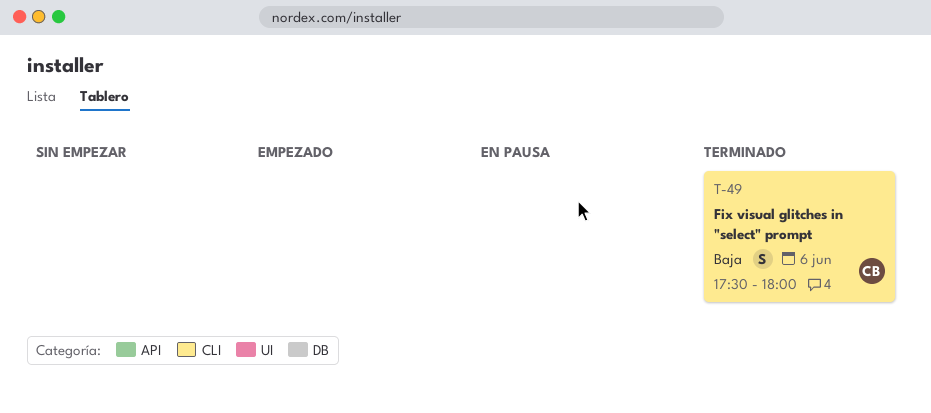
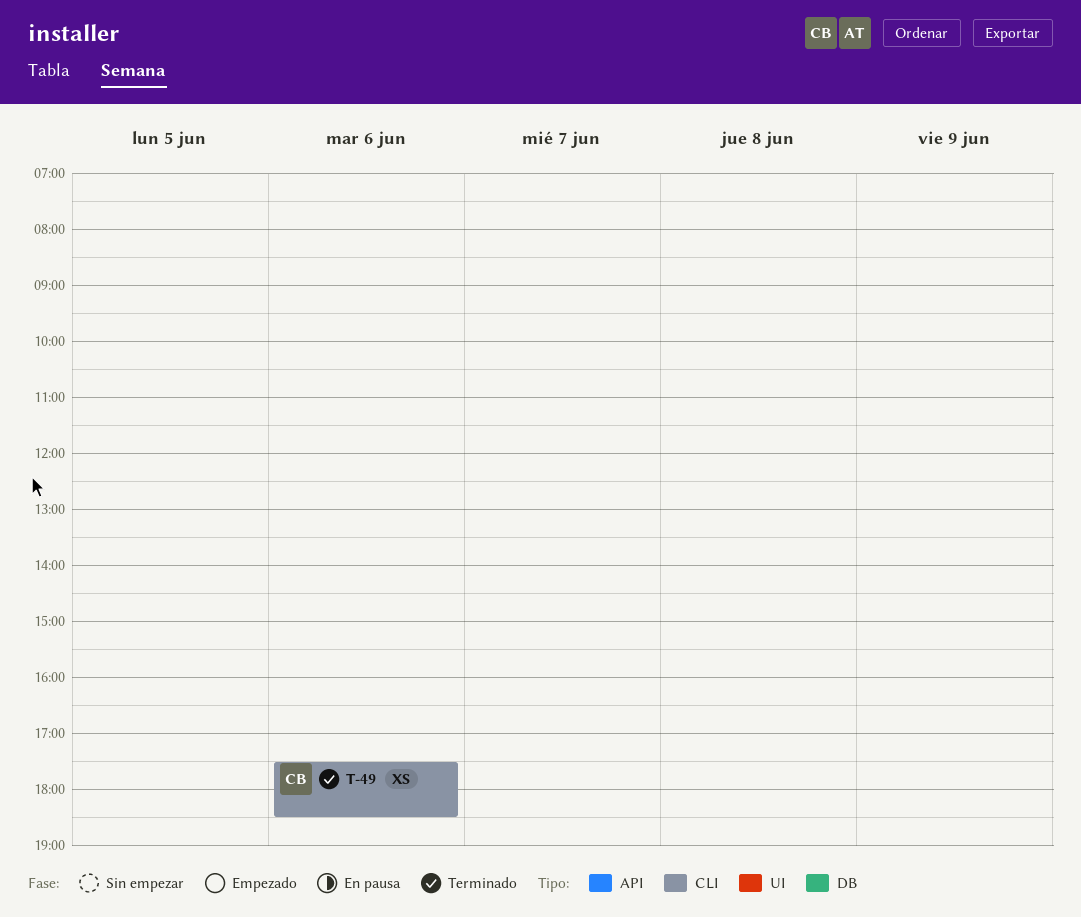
T-49, estimate: S -> XS
T-49, ends: 18:00 -> 18:30

